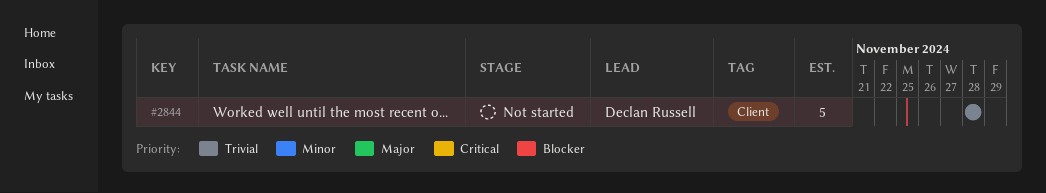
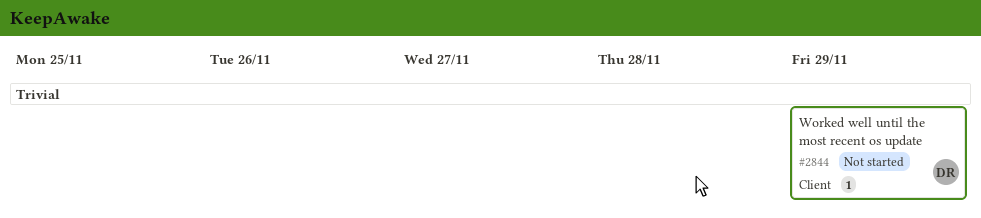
#2844, estimate: 5 -> 1
#2844, due: Nov 28 -> Nov 29

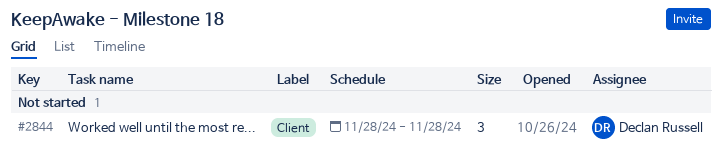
#2844, estimate: 1 -> 3
#2844, due: Nov 29 -> Nov 28

